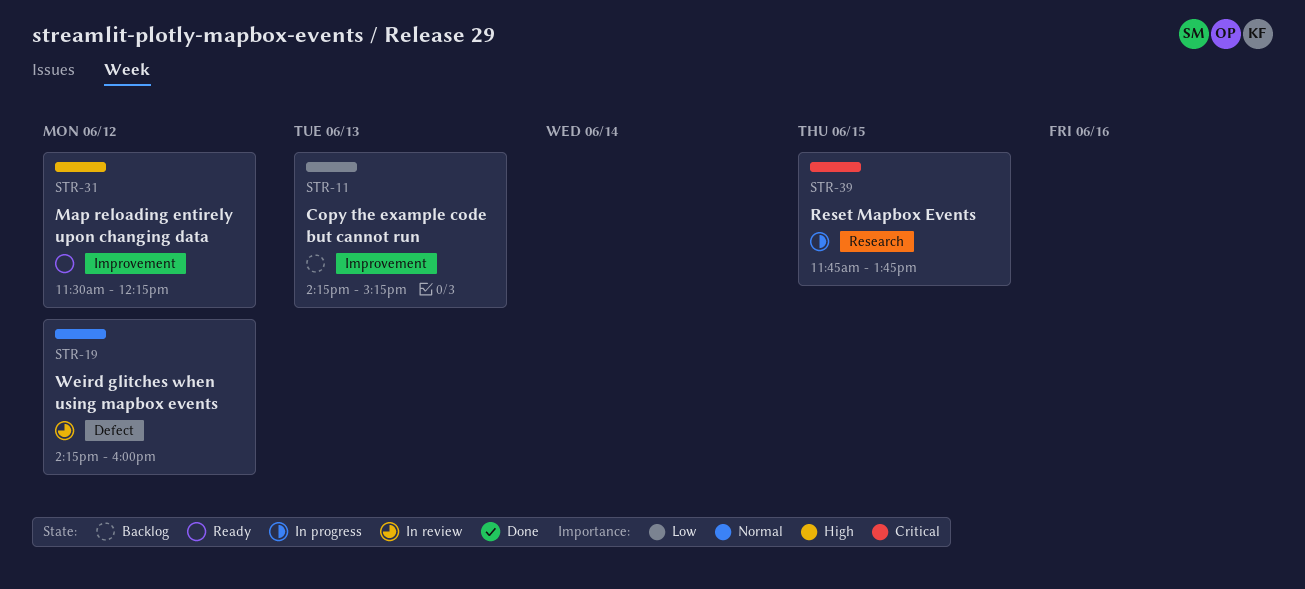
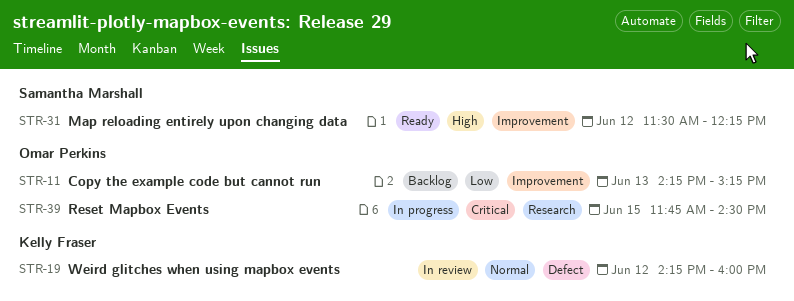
STR-39, ends: 13:45 -> 14:30

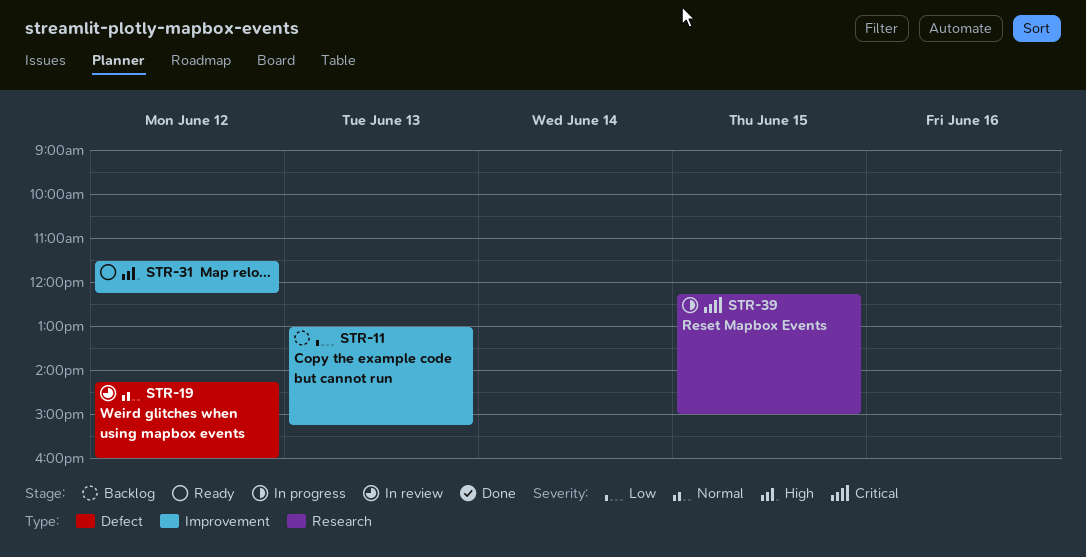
STR-11, begins: 14:15 -> 13:00
STR-39, begins: 11:45 -> 12:15
STR-39, ends: 14:30 -> 15:00

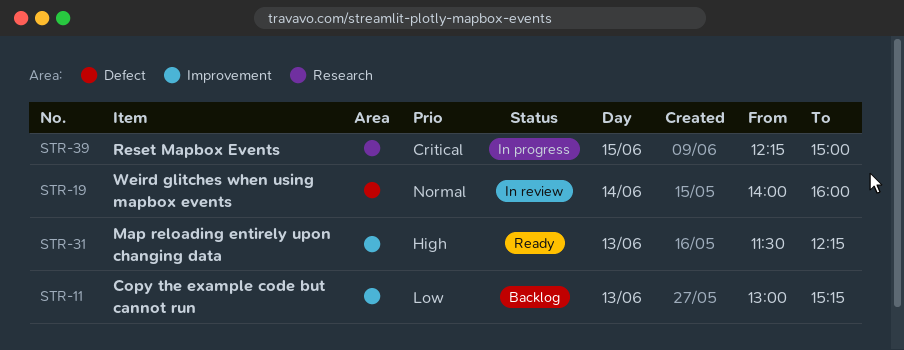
STR-19, day: Jun 12 -> Jun 14
STR-19, begins: 14:15 -> 14:00
STR-31, day: Jun 12 -> Jun 13

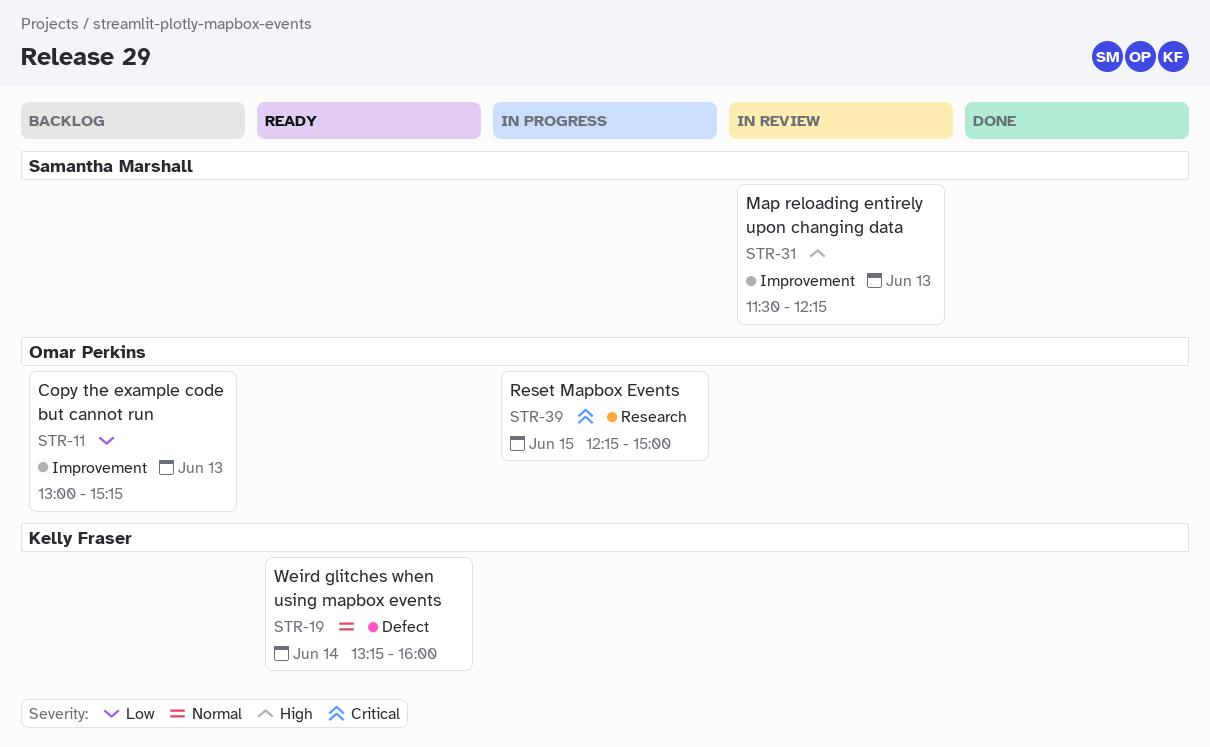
STR-19, status: In review -> Ready
STR-19, begins: 14:00 -> 13:15
STR-31, status: Ready -> In review

